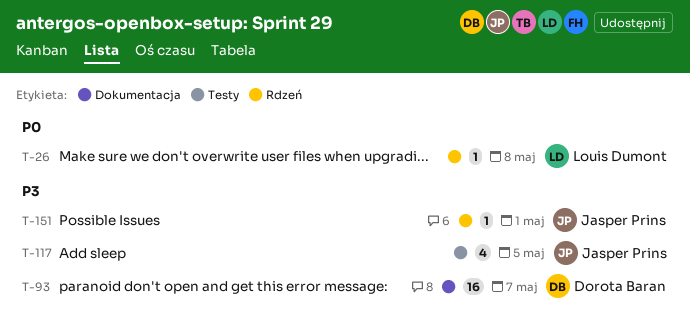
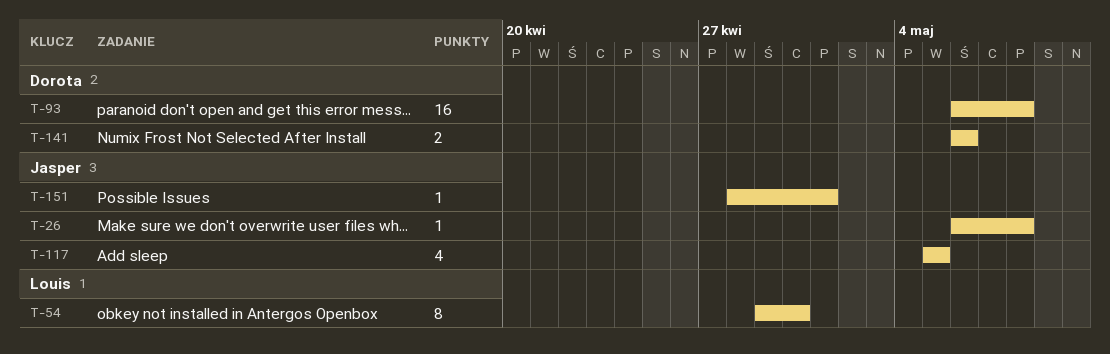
T-26, owner: Louis Dumont -> Jasper Prins
T-54: none -> present
T-93, due: May 7 -> May 8
T-141: none -> present

